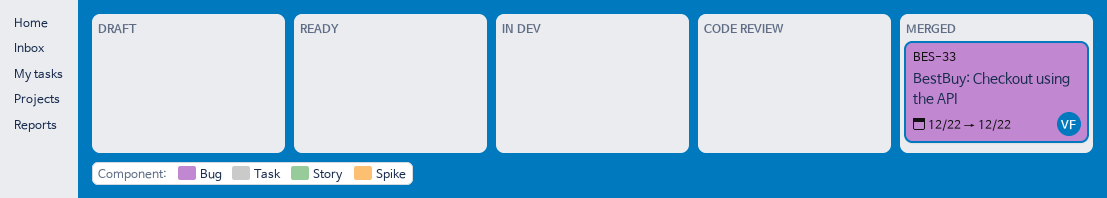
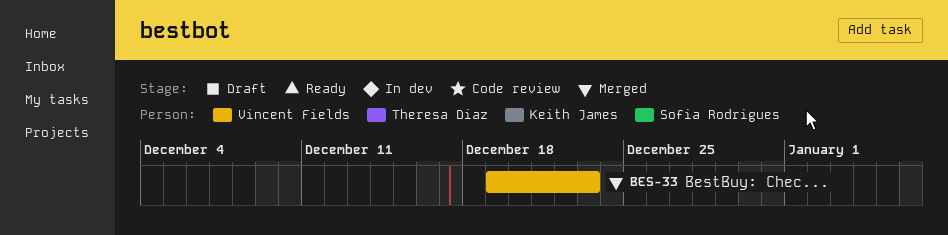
BES-33, start: Dec 22 -> Dec 19
BES-33, due: Dec 22 -> Dec 23

